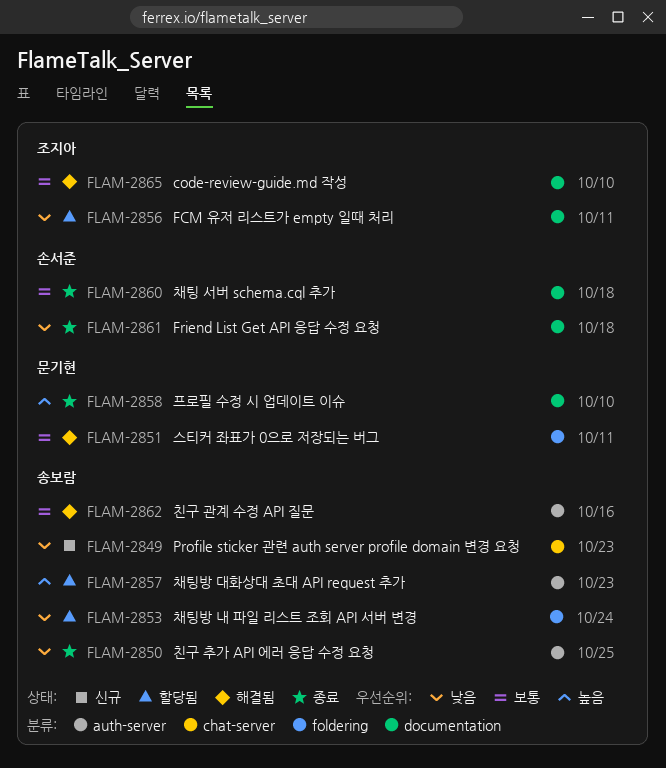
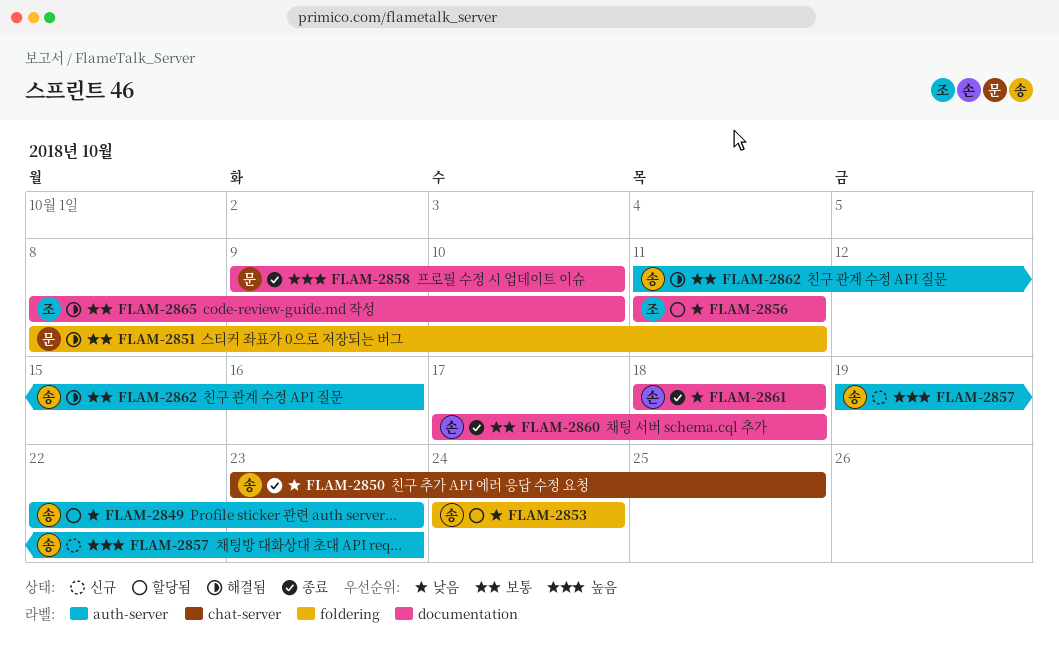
FLAM-2849, status: 신규 -> 할당됨
FLAM-2849, label: chat-server -> auth-server
FLAM-2850, label: auth-server -> chat-server
FLAM-2857, status: 할당됨 -> 신규

